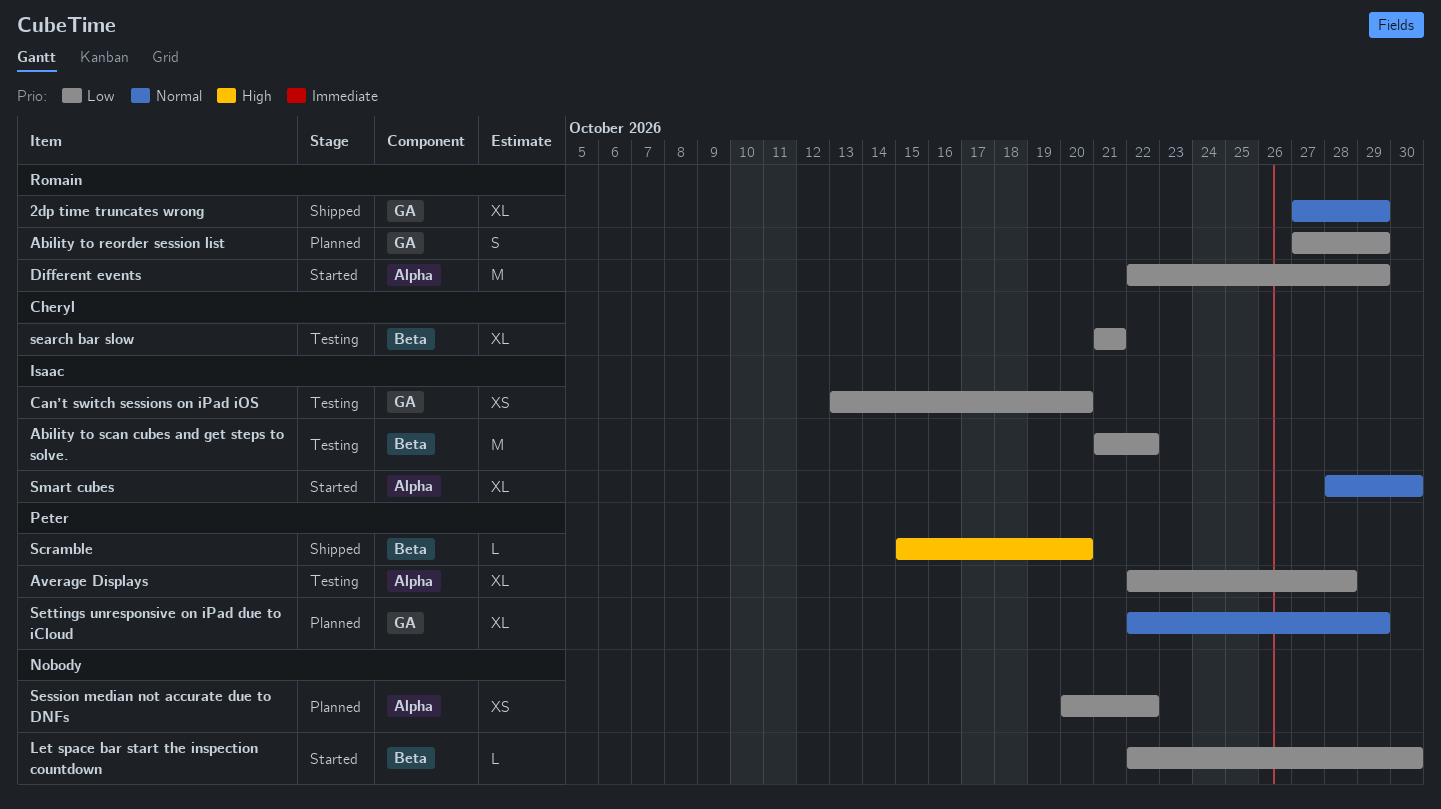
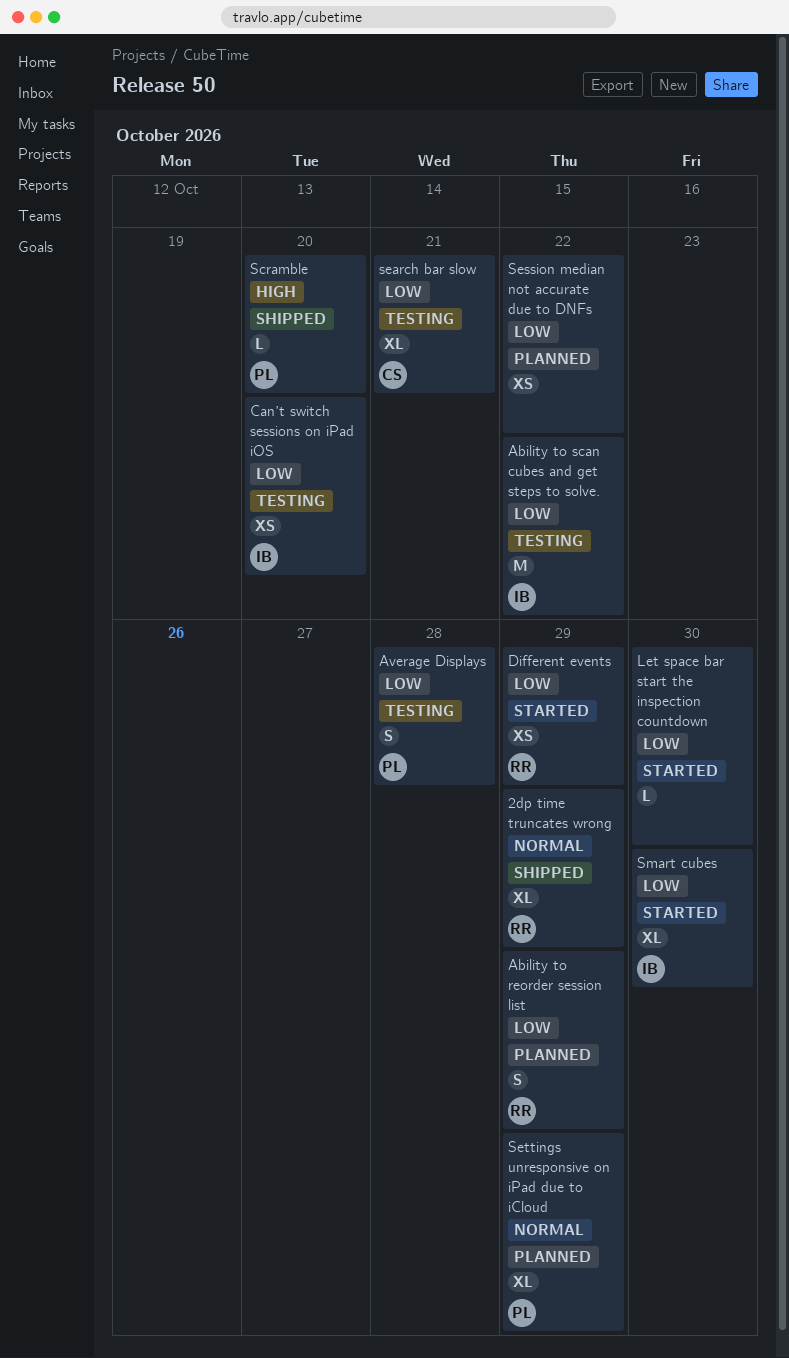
Average Displays, estimate: XL -> S
Different events, estimate: M -> XS
Smart cubes, priority: Normal -> Low

